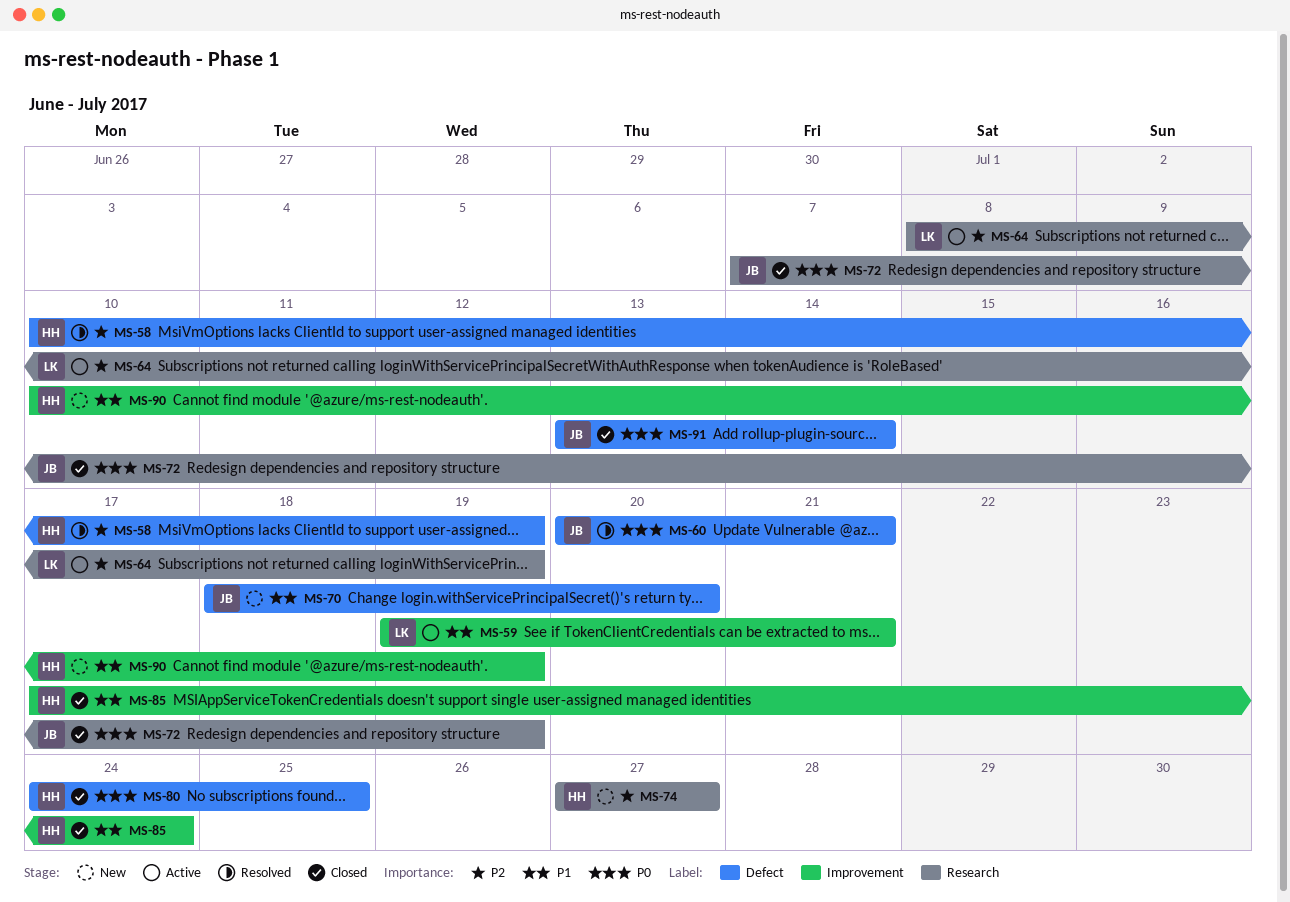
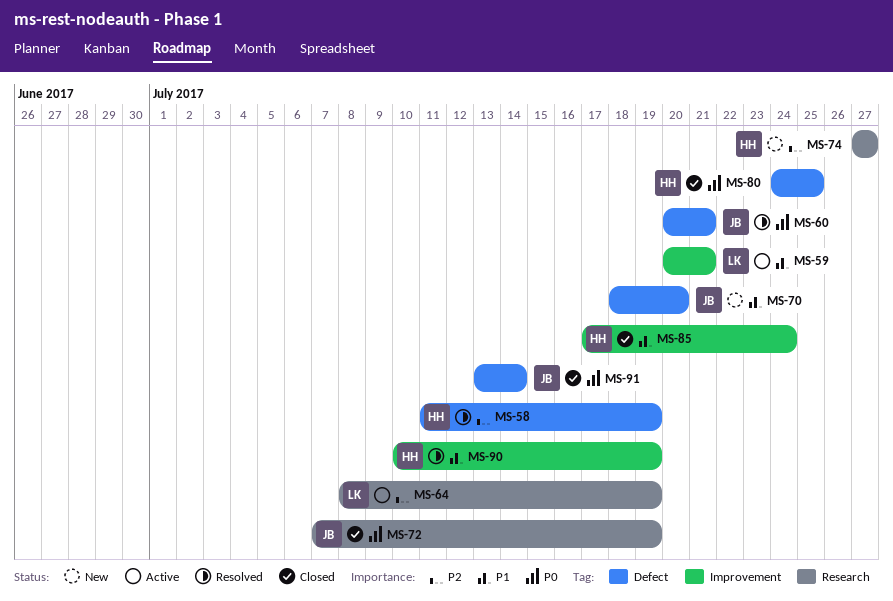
MS-58, start: Jul 10 -> Jul 11
MS-59, start: Jul 19 -> Jul 20
MS-90, status: New -> Resolved

